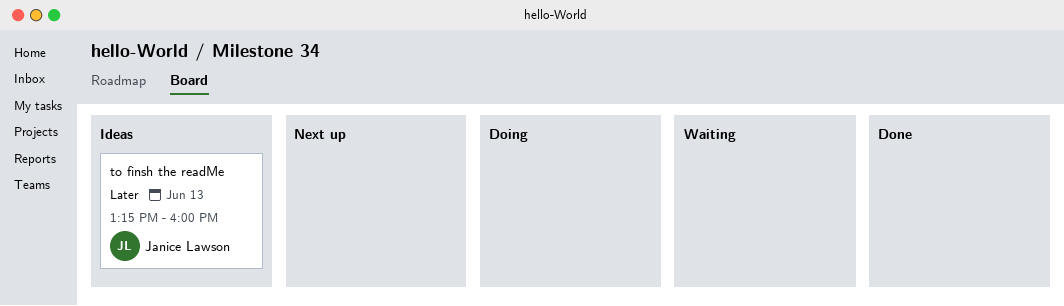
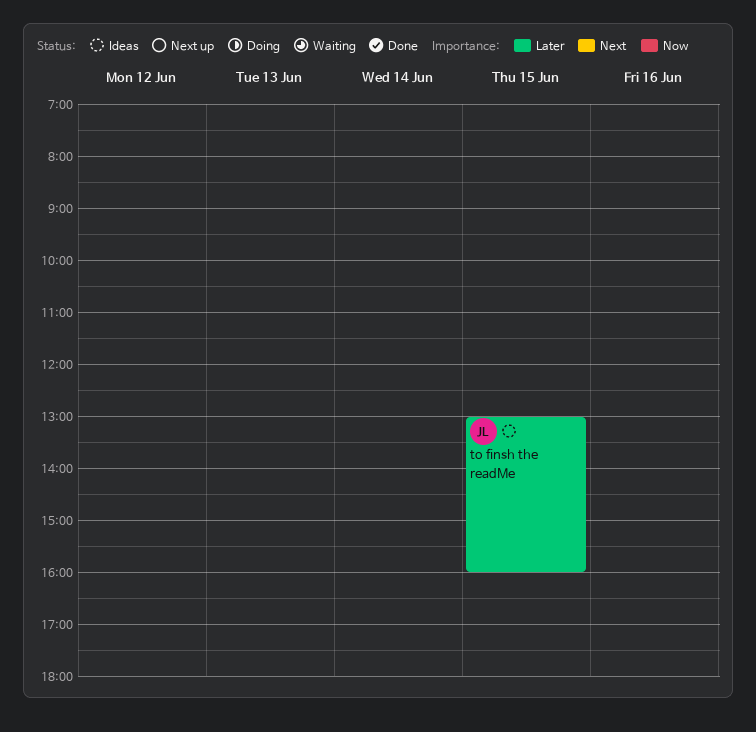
to finsh the readMe, day: Jun 13 -> Jun 15
to finsh the readMe, begins: 13:15 -> 13:00

